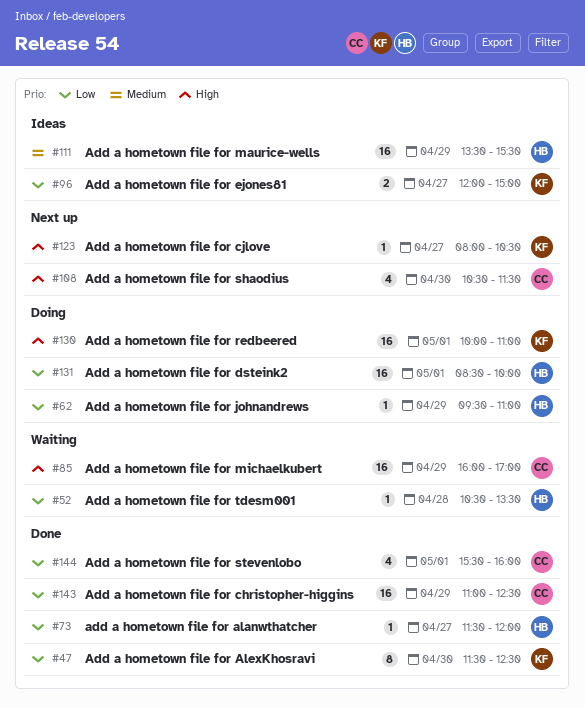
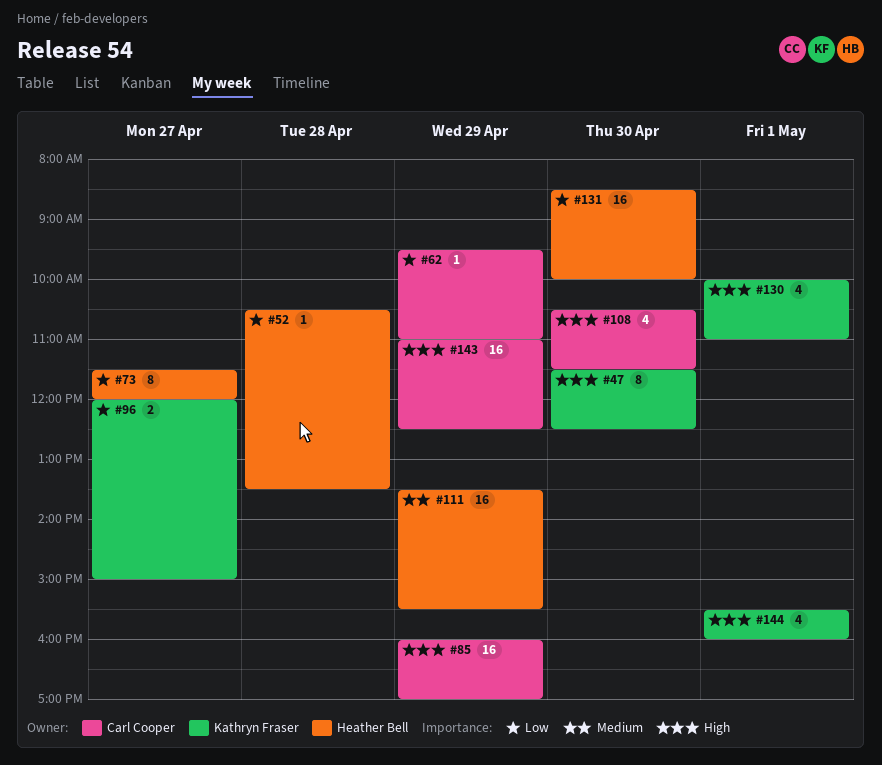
#47, priority: Low -> High
#62, owner: Heather Bell -> Carl Cooper
#73, estimate: 1 -> 8
#123: present -> none
#130, estimate: 16 -> 4
#131, day: May 1 -> Apr 30
#143, priority: Low -> High
#144, owner: Carl Cooper -> Kathryn Fraser
#144, priority: Low -> High

